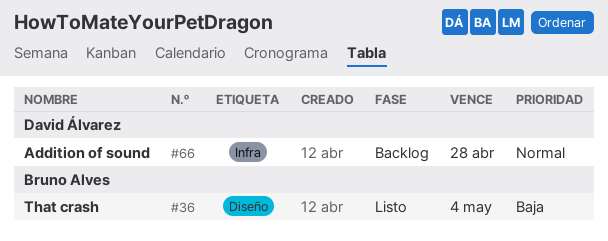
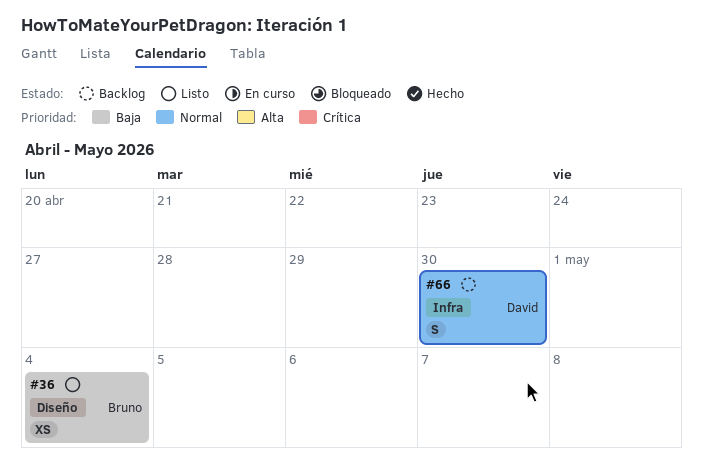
#66, due: Apr 28 -> Apr 30

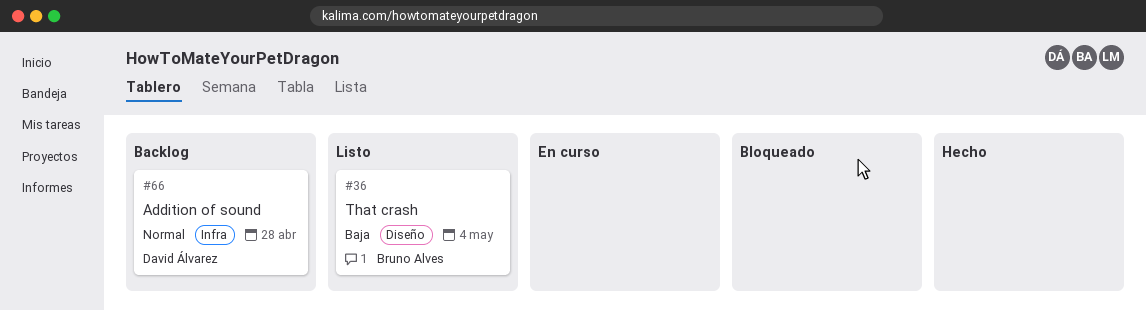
#66, due: Apr 30 -> Apr 28

